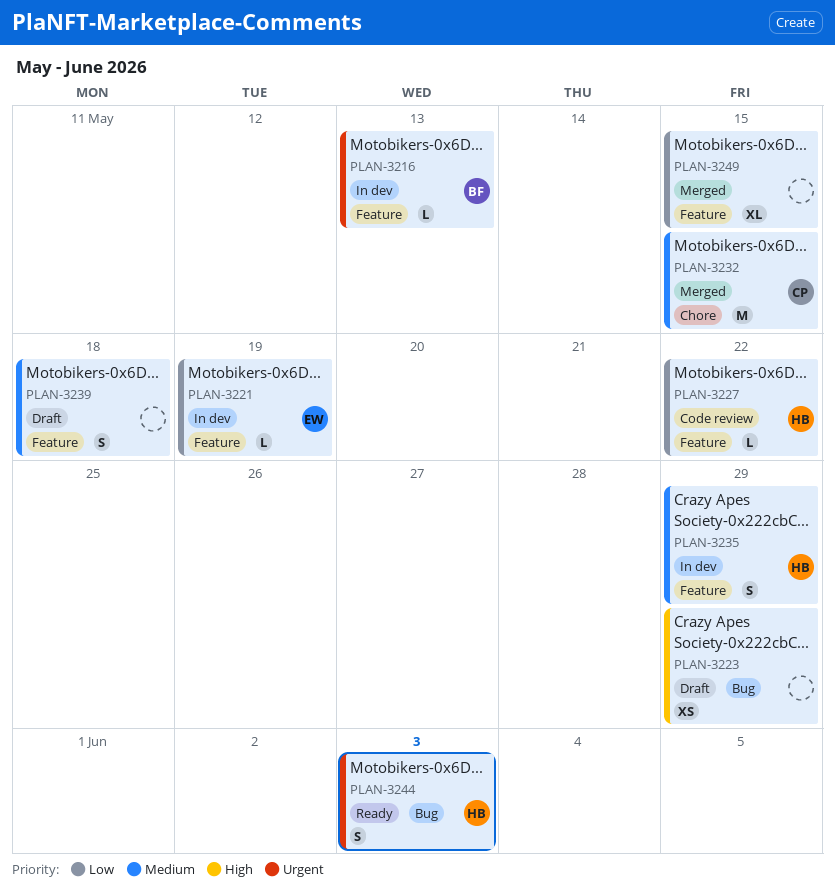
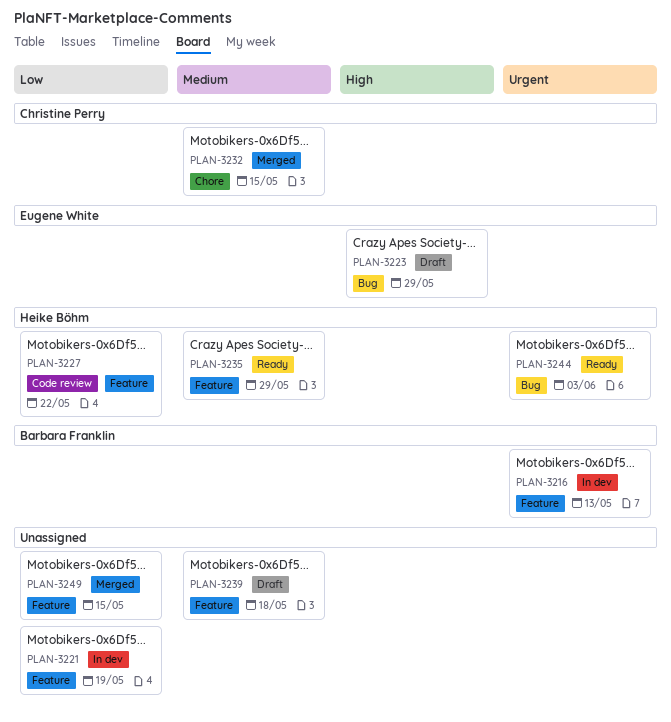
PLAN-3221, owner: Eugene White -> none
PLAN-3223, owner: none -> Eugene White
PLAN-3235, status: In dev -> Ready

